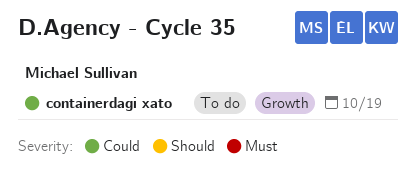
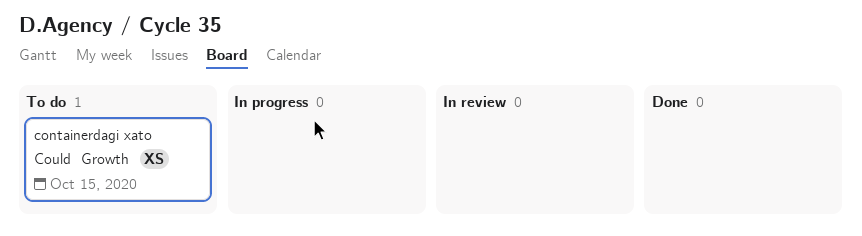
containerdagi xato, due: Oct 19 -> Oct 15

